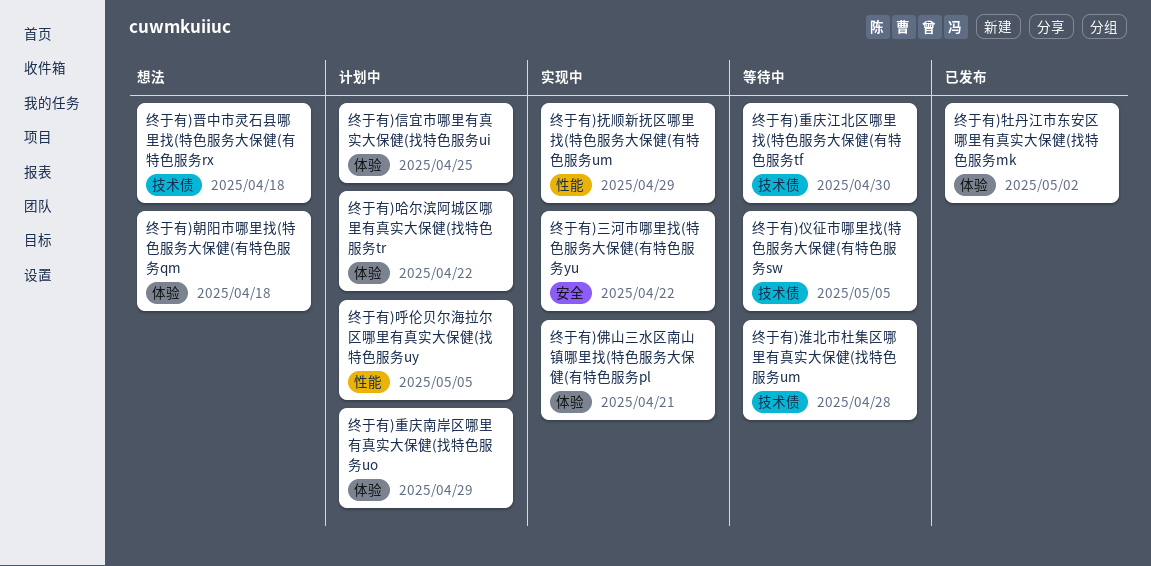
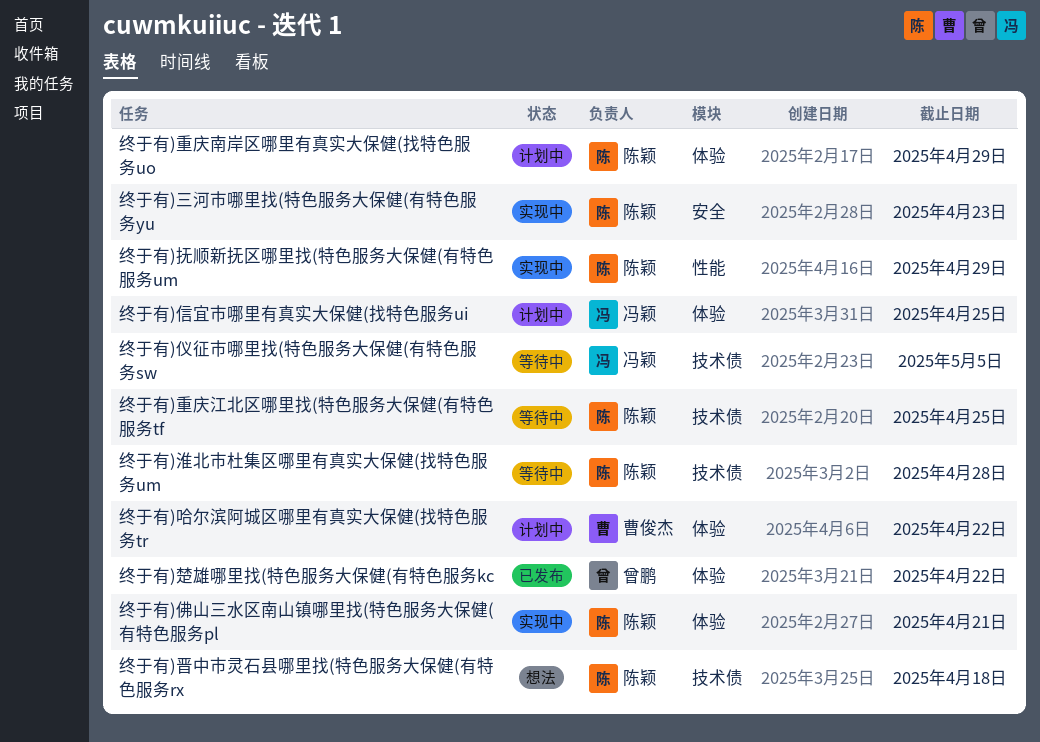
终于有)三河市哪里找(特色服务大保健(有特色服务yu, due: Apr 22 -> Apr 23
终于有)呼伦贝尔海拉尔区哪里有真实大保健(找特色服务uy: present -> none
终于有)朝阳市哪里找(特色服务大保健(有特色服务qm: present -> none
终于有)楚雄哪里找(特色服务大保健(有特色服务kc: none -> present
终于有)牡丹江市东安区哪里有真实大保健(找特色服务mk: present -> none
终于有)重庆江北区哪里找(特色服务大保健(有特色服务tf, due: Apr 30 -> Apr 25

